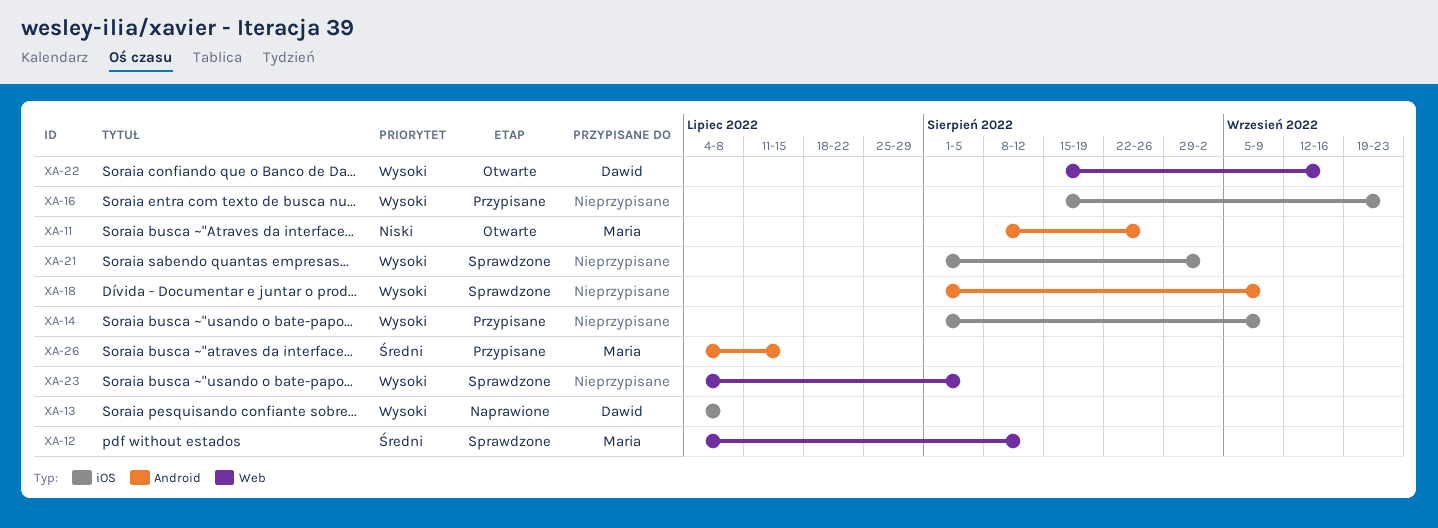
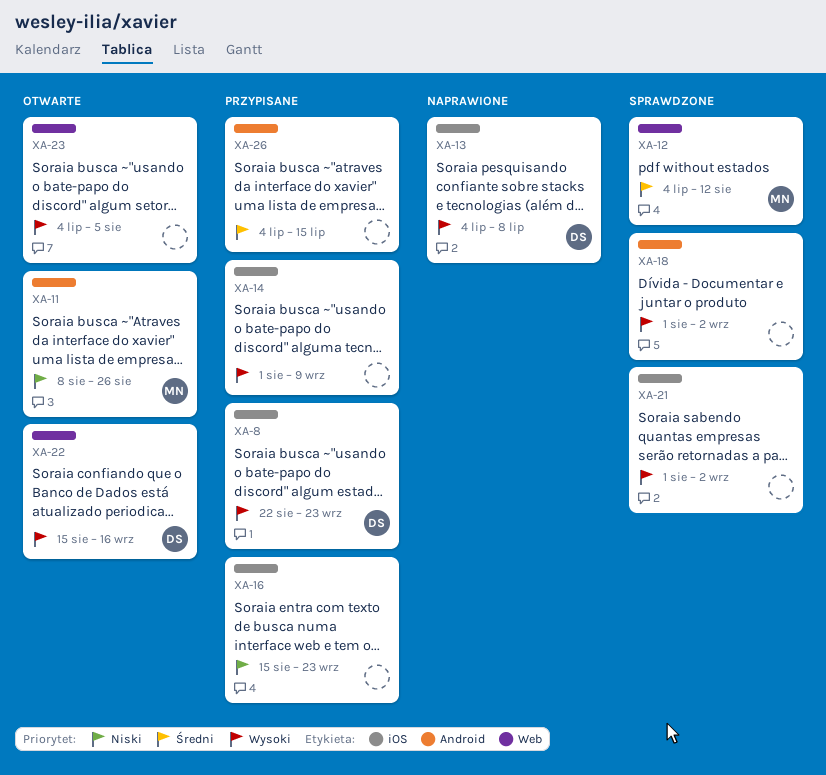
XA-8: none -> present
XA-16, priority: Wysoki -> Niski
XA-18, due: Sep 9 -> Sep 2
XA-23, status: Sprawdzone -> Otwarte
XA-26, owner: Maria -> none

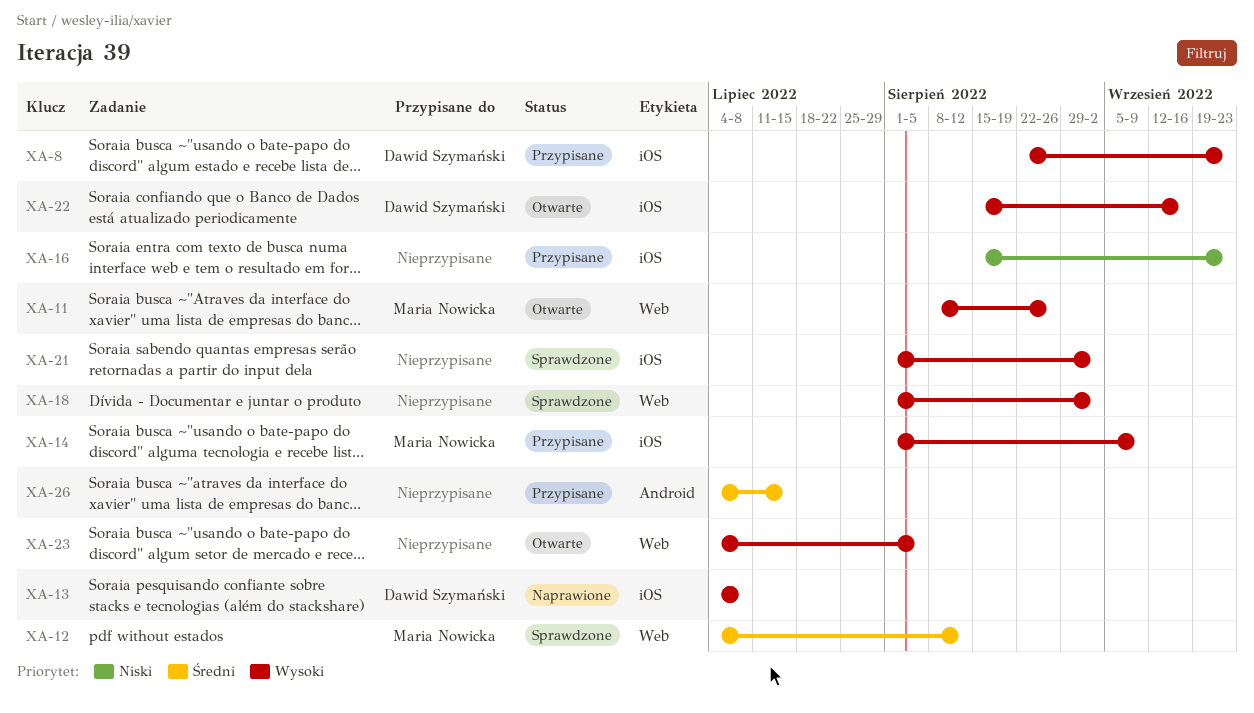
XA-11, priority: Niski -> Wysoki
XA-11, label: Android -> Web
XA-14, owner: none -> Maria Nowicka
XA-18, label: Android -> Web
XA-22, label: Web -> iOS

